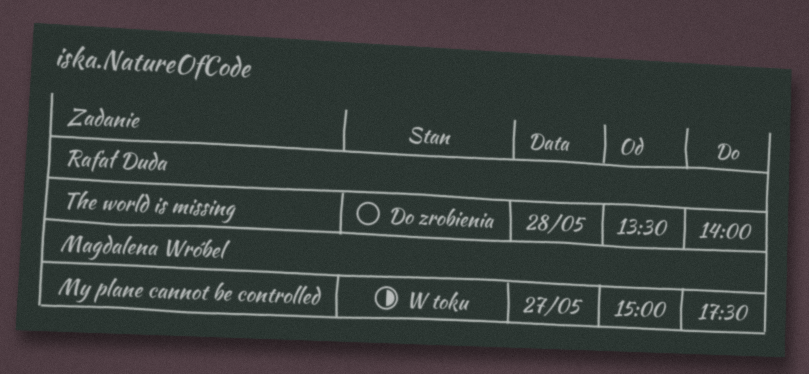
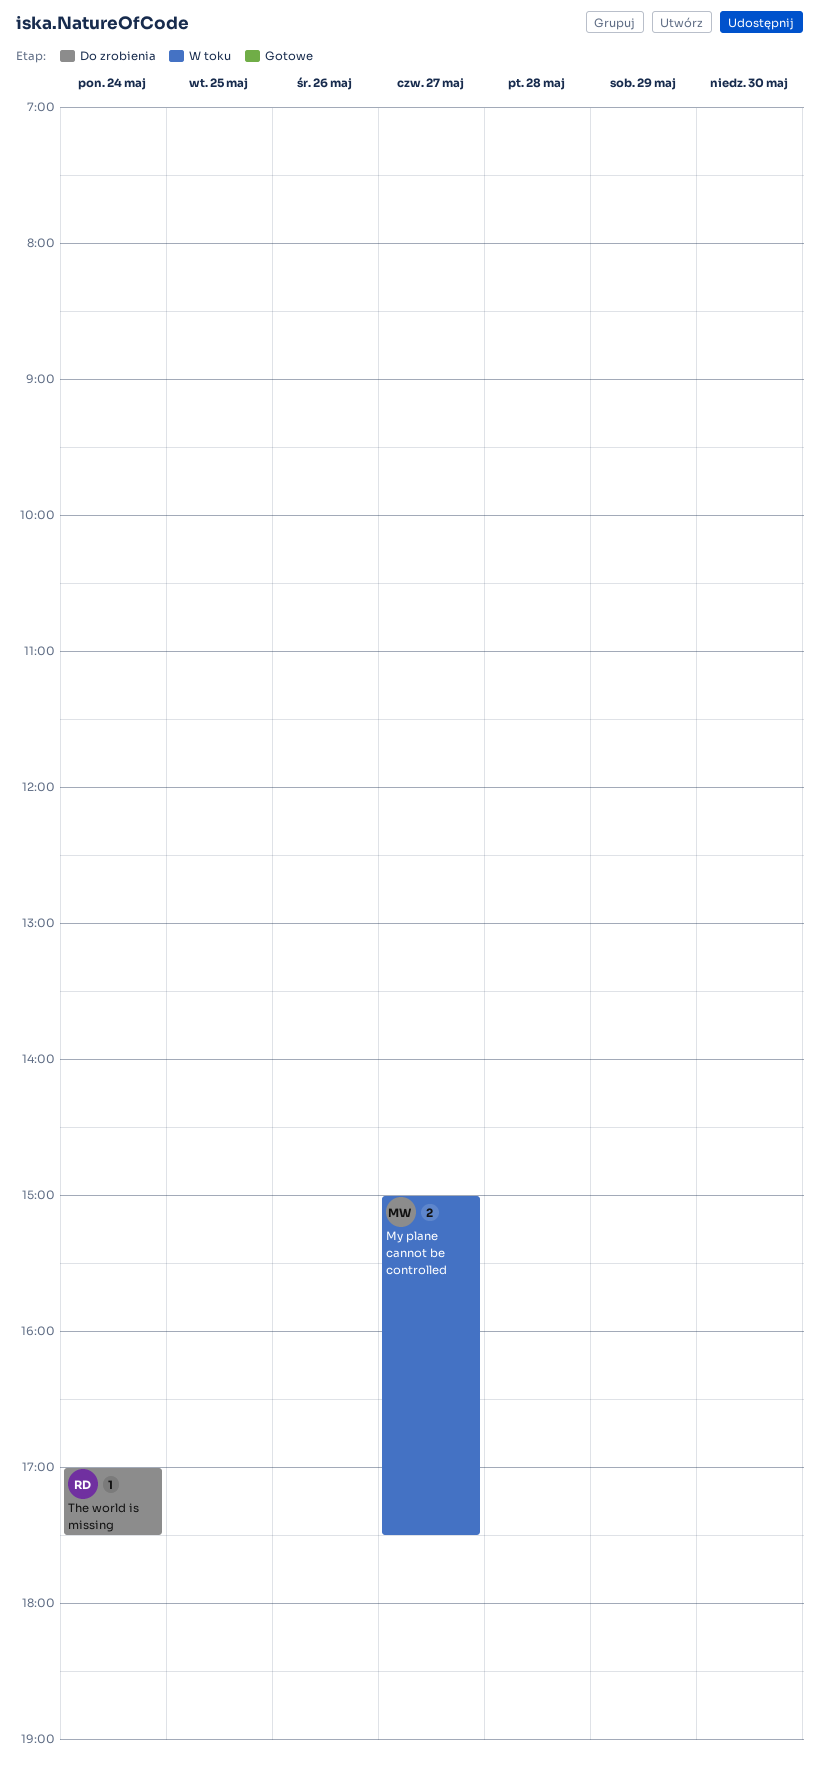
The world is missing, day: May 28 -> May 24
The world is missing, begins: 13:30 -> 17:00
The world is missing, ends: 14:00 -> 17:30

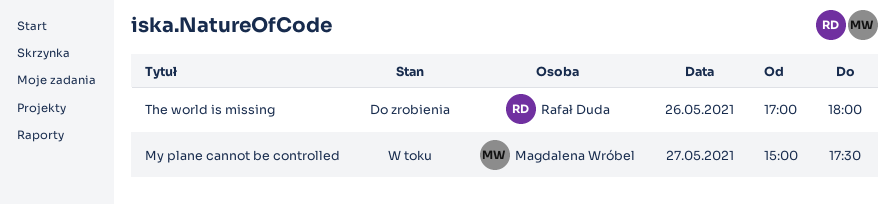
The world is missing, day: May 24 -> May 26
The world is missing, ends: 17:30 -> 18:00

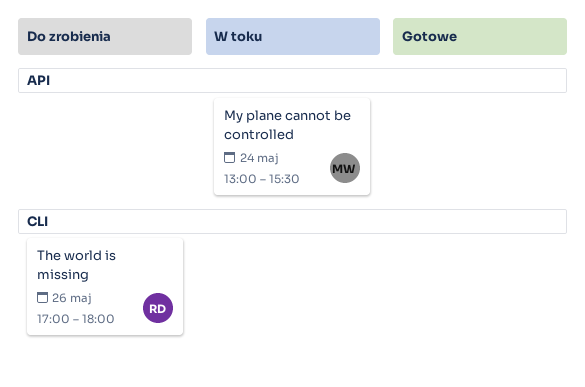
My plane cannot be controlled, day: May 27 -> May 24
My plane cannot be controlled, begins: 15:00 -> 13:00
My plane cannot be controlled, ends: 17:30 -> 15:30

